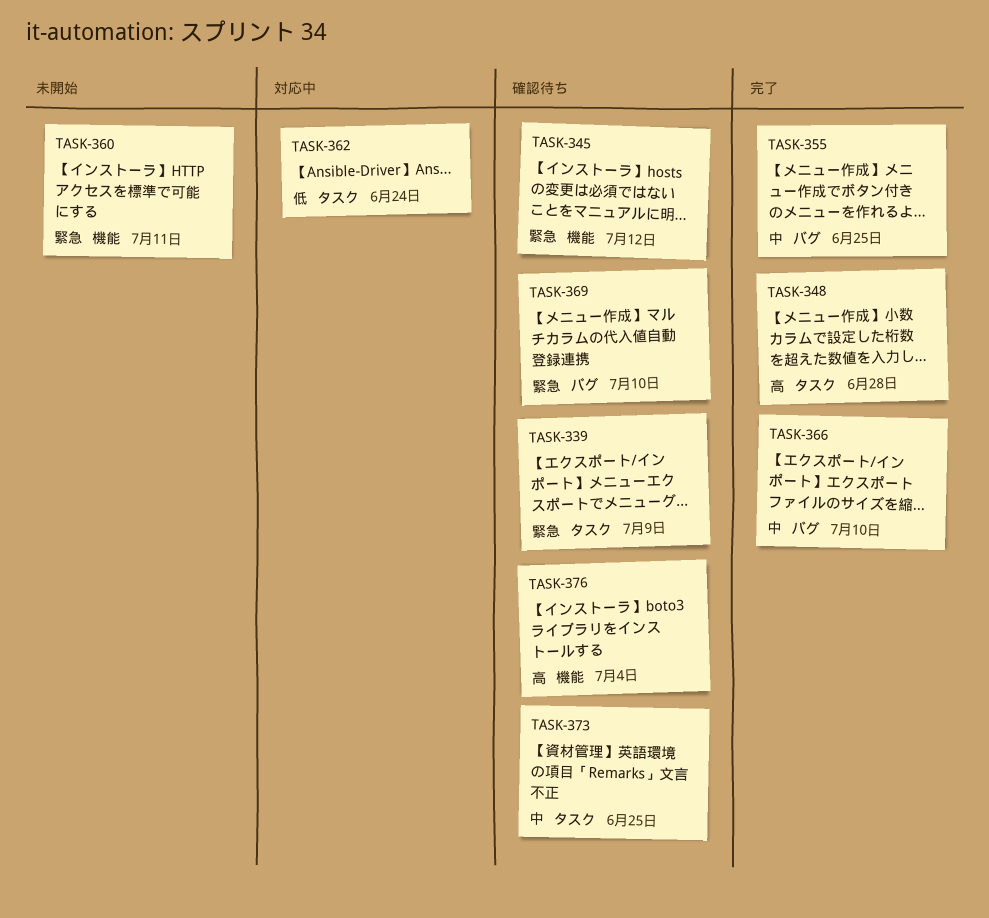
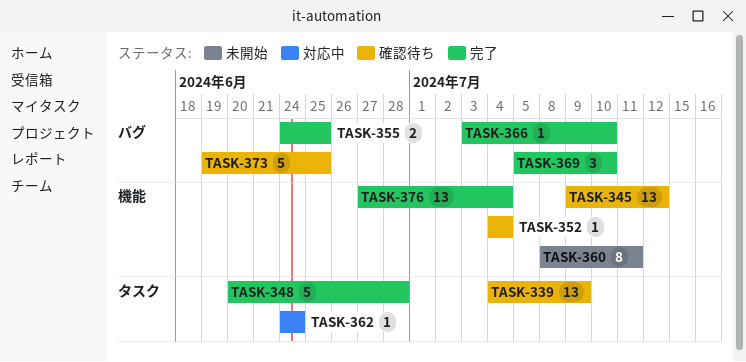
TASK-352: none -> present
TASK-369, status: 確認待ち -> 完了
TASK-373, label: タスク -> バグ
TASK-376, status: 確認待ち -> 完了

